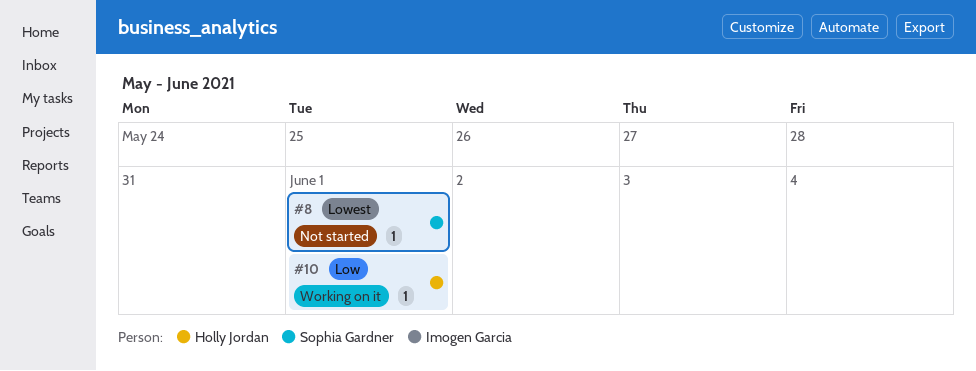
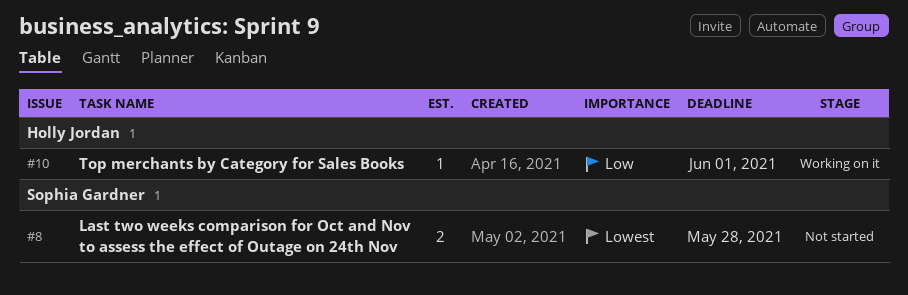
#8, estimate: 1 -> 2
#8, due: Jun 1 -> May 28

